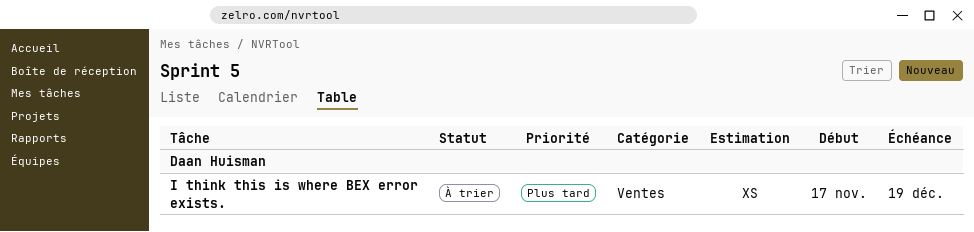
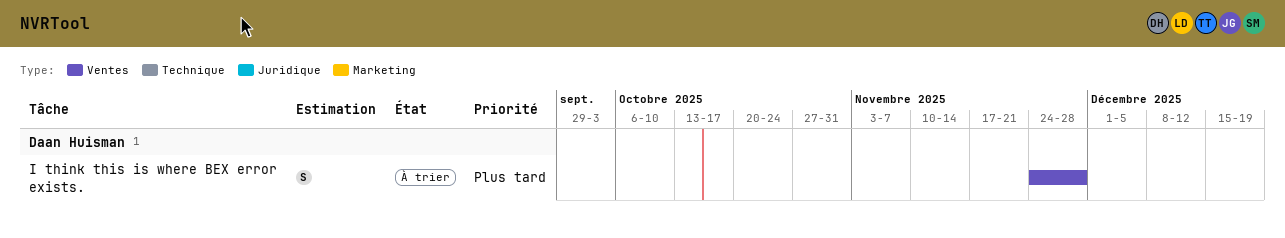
I think this is where BEX error exists., estimate: XS -> S
I think this is where BEX error exists., start: Nov 17 -> Nov 24
I think this is where BEX error exists., due: Dec 19 -> Nov 28

